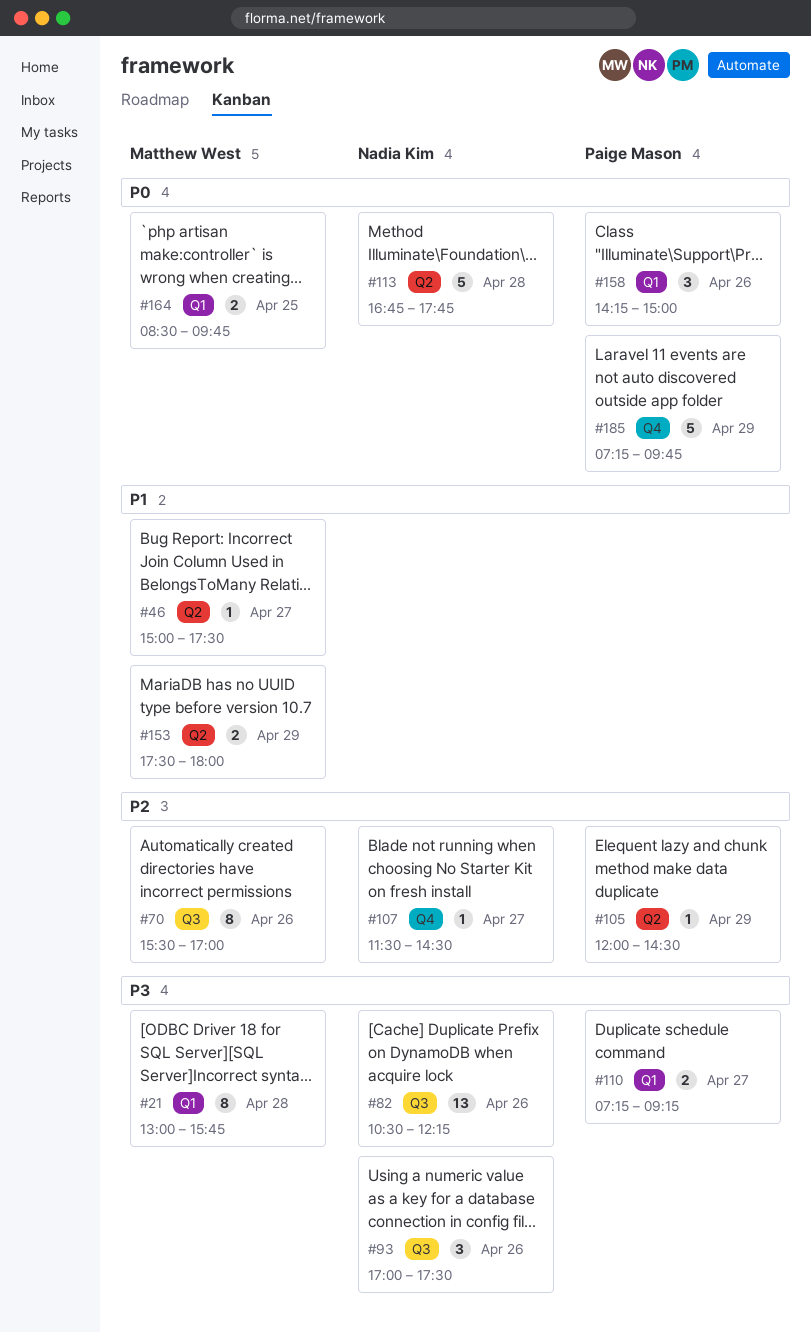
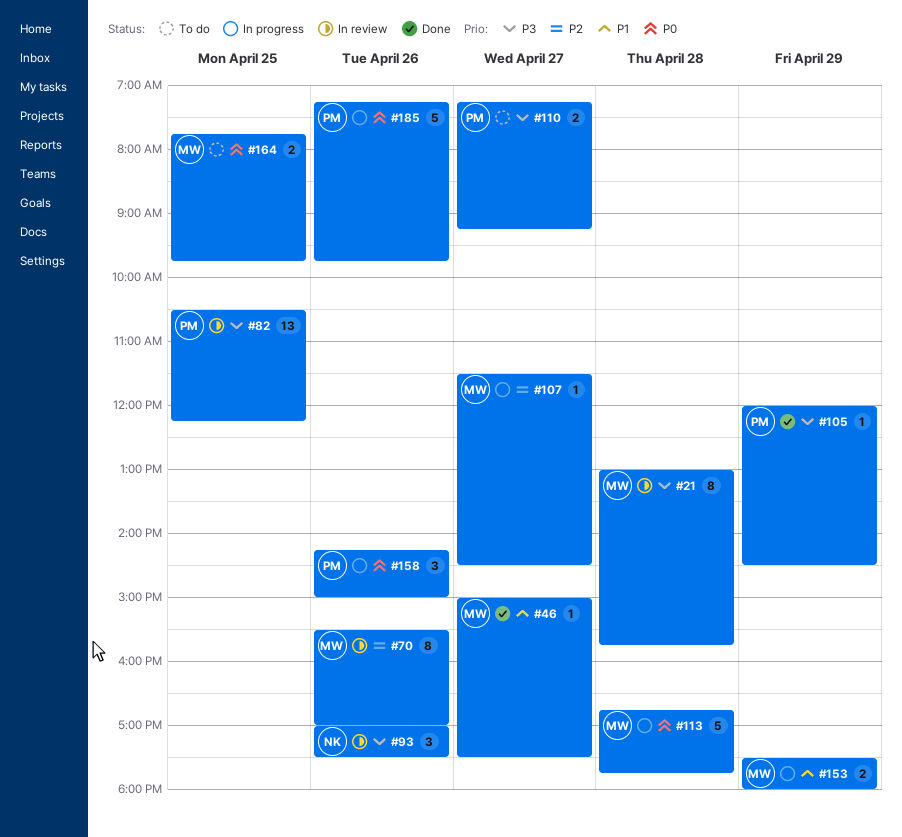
#82, owner: Nadia Kim -> Paige Mason
#82, day: Apr 26 -> Apr 25
#105, priority: P2 -> P3
#107, owner: Nadia Kim -> Matthew West
#113, owner: Nadia Kim -> Matthew West
#164, begins: 08:30 -> 07:45
#185, day: Apr 29 -> Apr 26

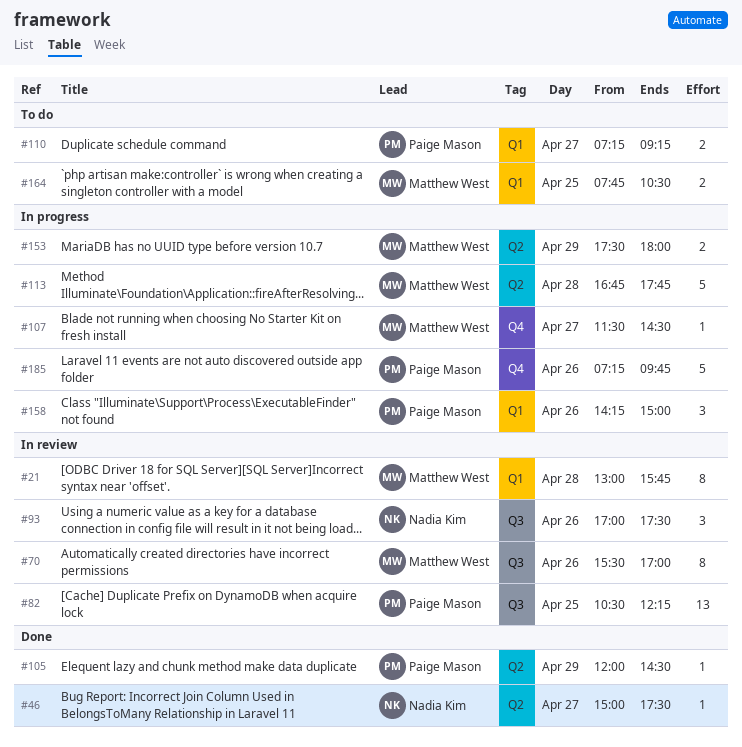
#46, owner: Matthew West -> Nadia Kim
#164, ends: 09:45 -> 10:30

